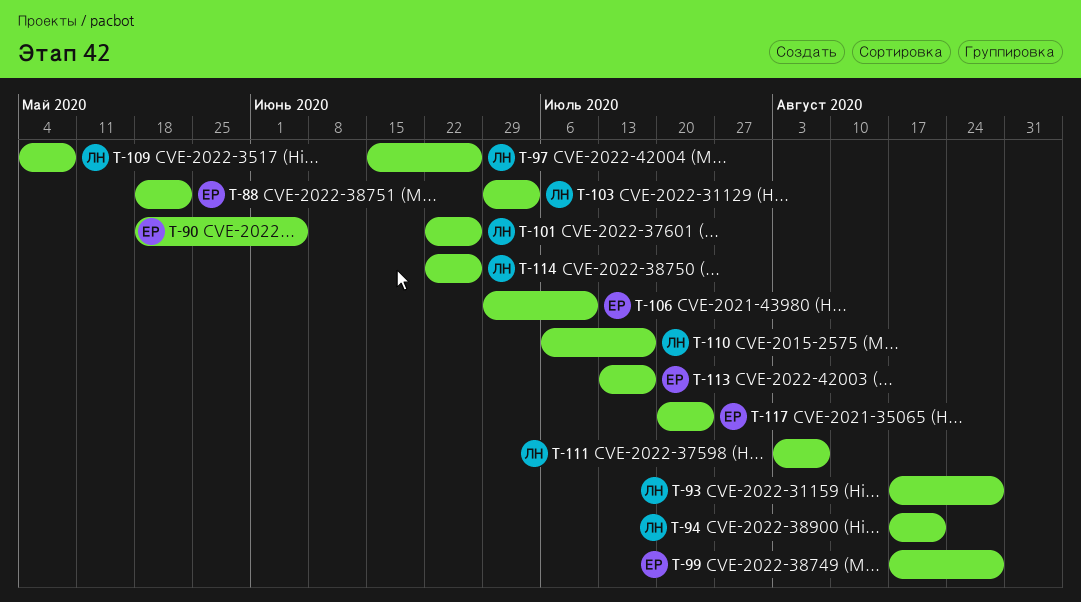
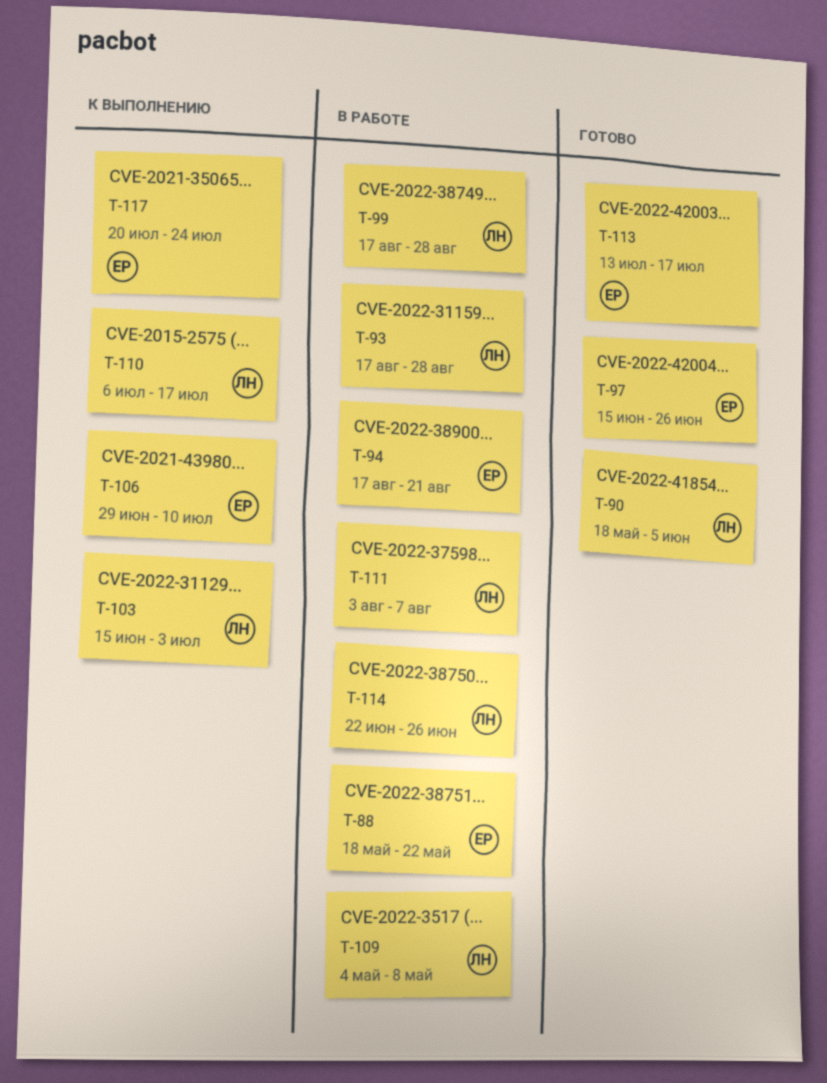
T-90, owner: ЕР -> ЛН
T-94, owner: ЛН -> ЕР
T-97, owner: ЛН -> ЕР
T-99, owner: ЕР -> ЛН
T-101: present -> none
T-103, start: Jun 29 -> Jun 15

